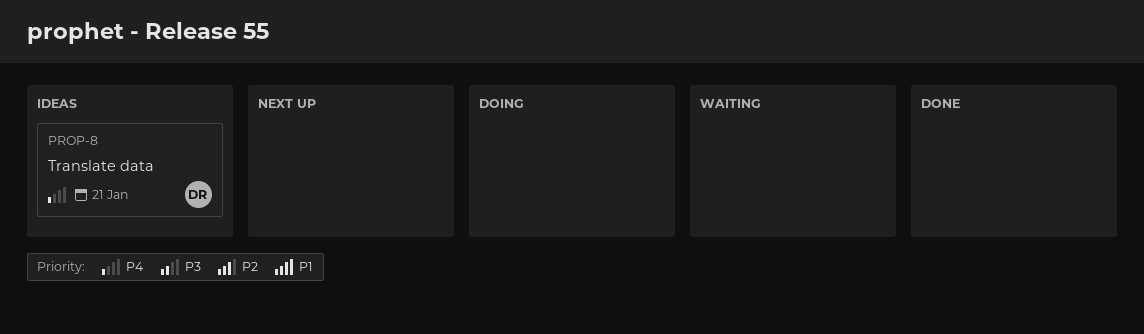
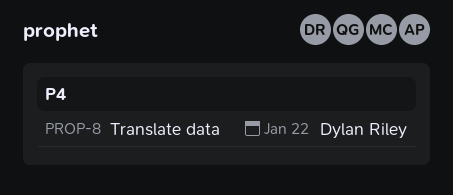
PROP-8, due: Jan 21 -> Jan 22

